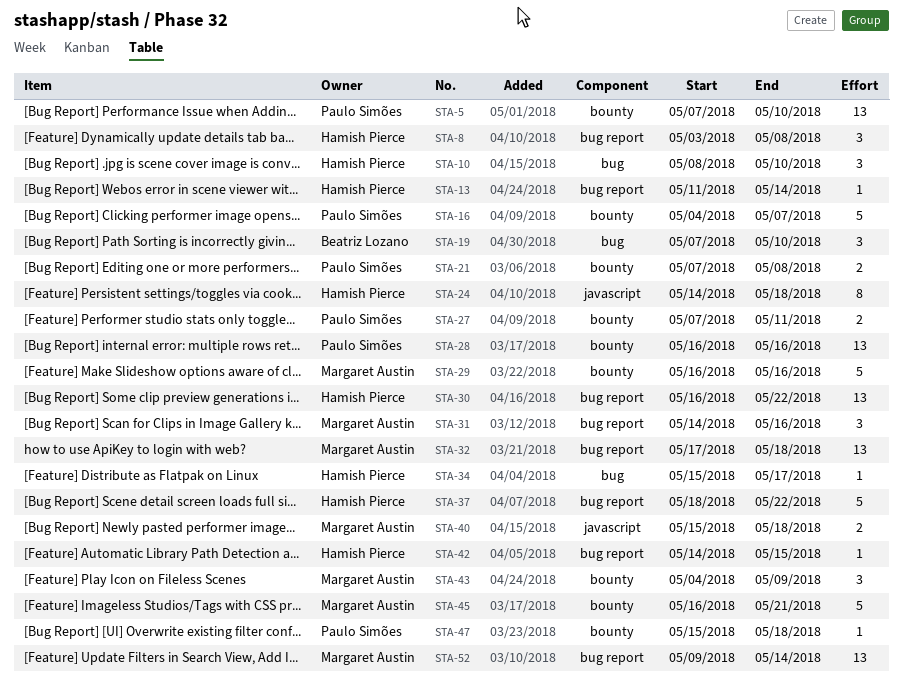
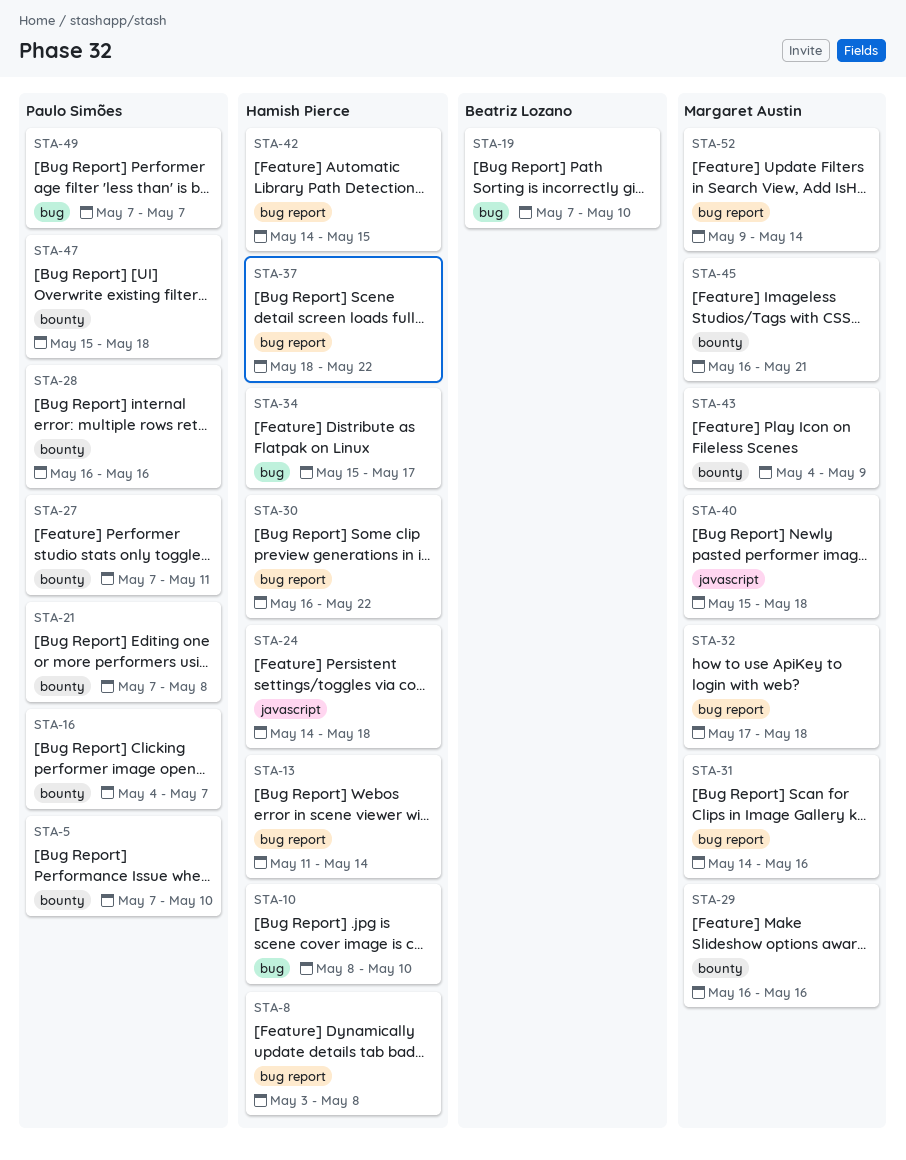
STA-49: none -> present

